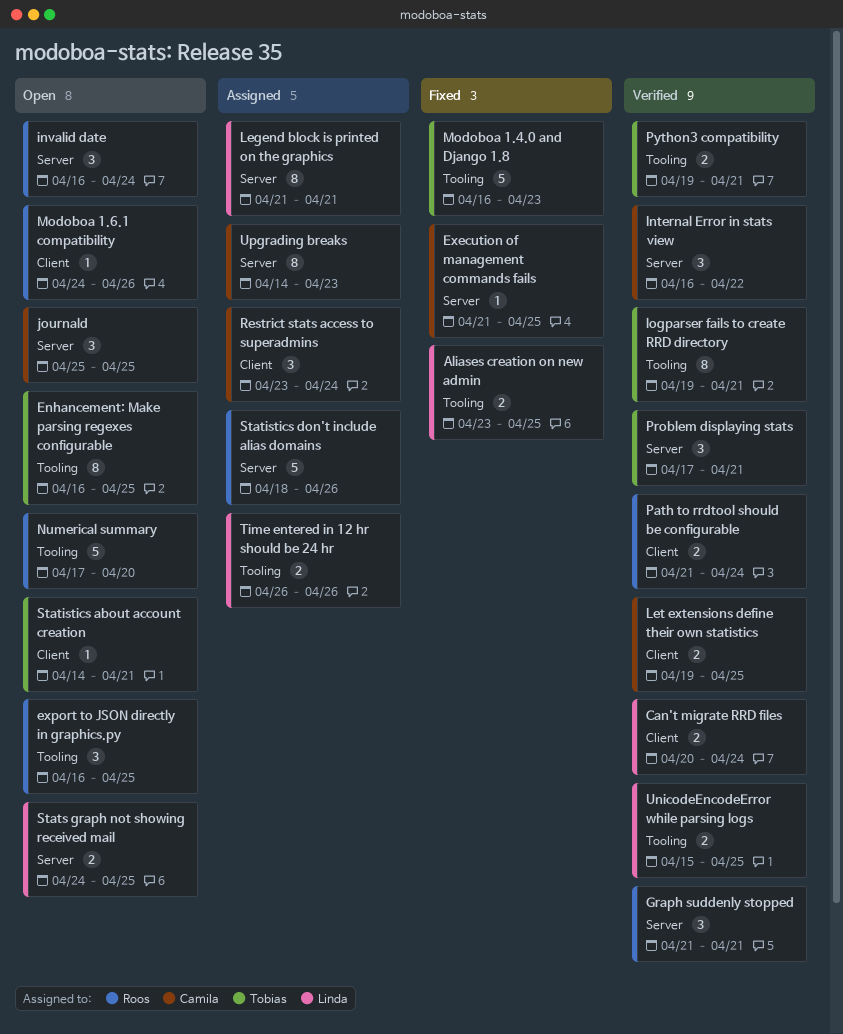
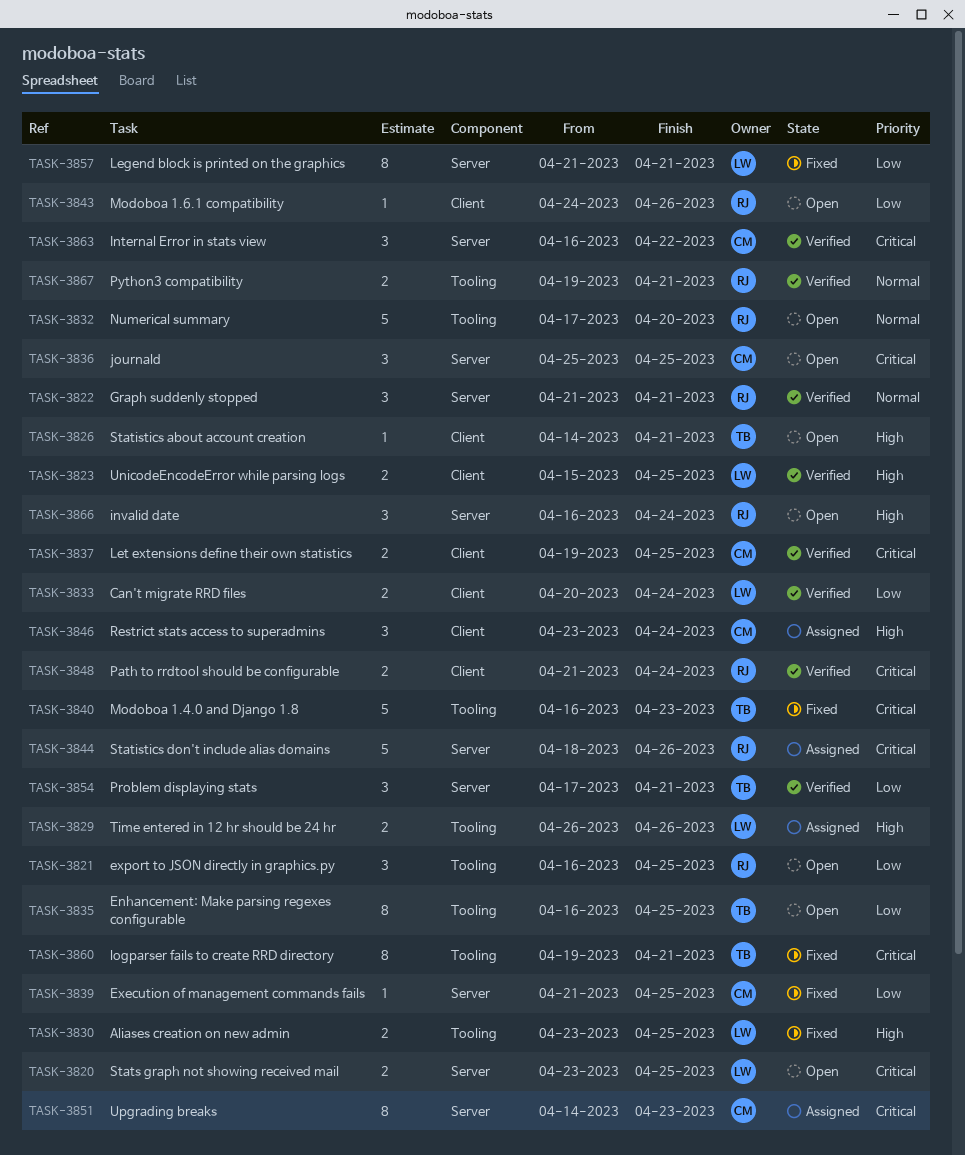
Legend block is printed on the graphics, status: Assigned -> Fixed
logparser fails to create RRD directory, status: Verified -> Fixed
Python3 compatibility, owner: Tobias -> Roos
Stats graph not showing received mail, start: Apr 24 -> Apr 23
UnicodeEncodeError while parsing logs, label: Tooling -> Client

